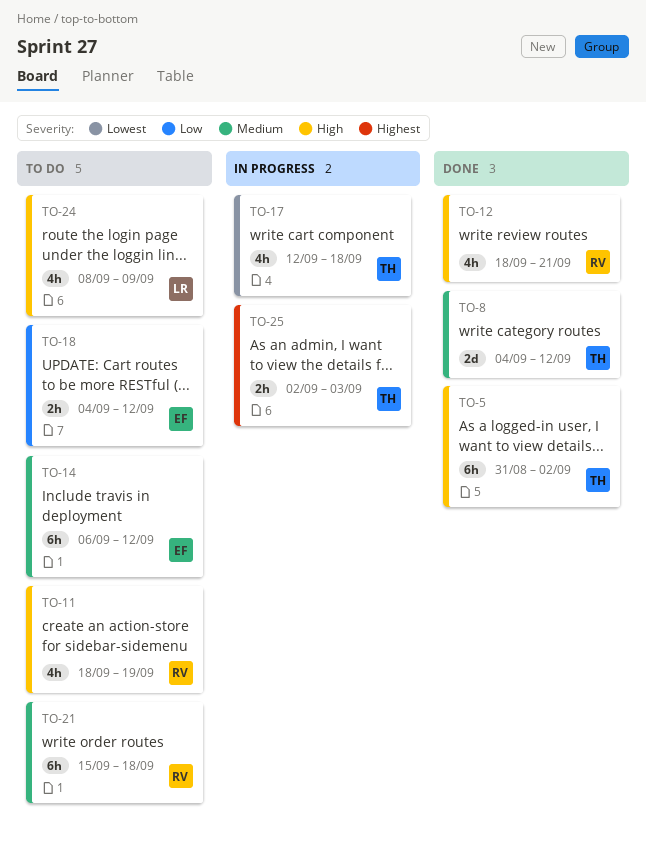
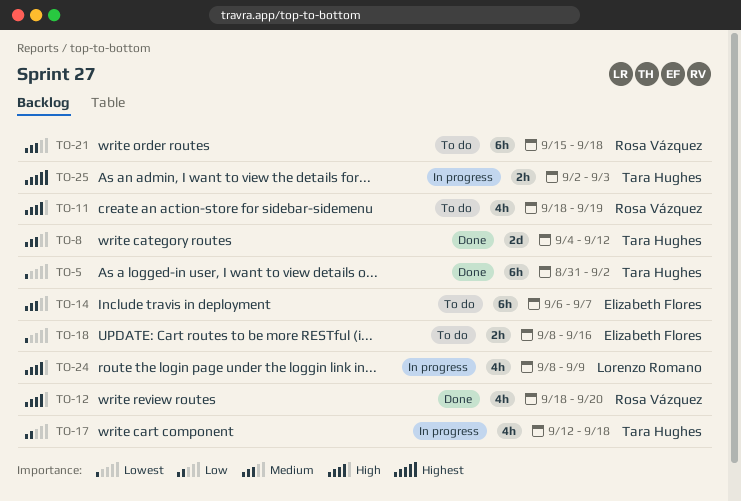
TO-5, priority: High -> Lowest
TO-12, due: Sep 21 -> Sep 20
TO-14, due: Sep 12 -> Sep 7
TO-17, priority: Lowest -> Low
TO-18, priority: Low -> Lowest
TO-18, start: Sep 4 -> Sep 8
TO-18, due: Sep 12 -> Sep 16
TO-24, status: To do -> In progress

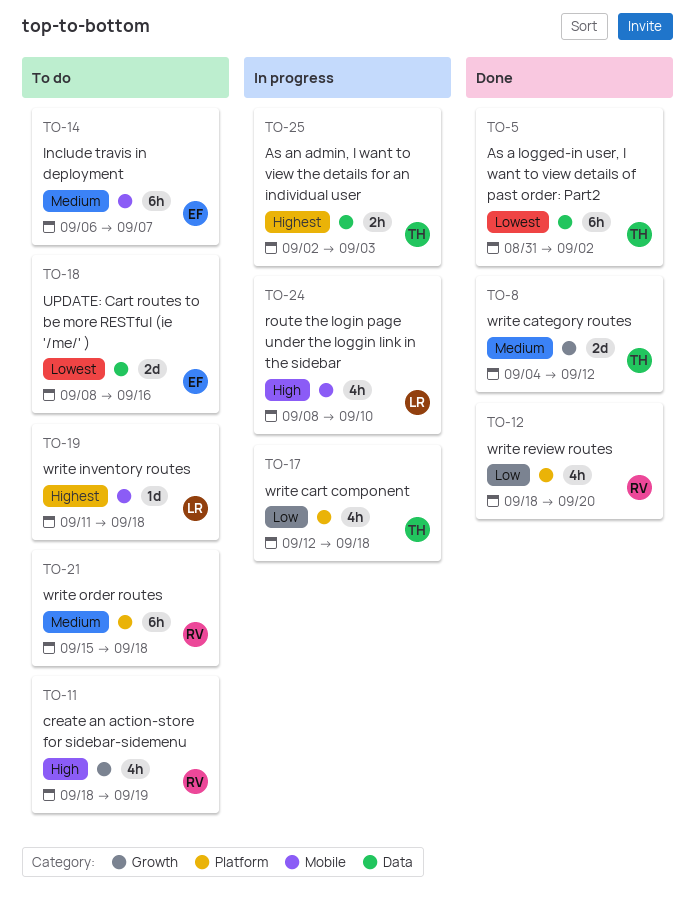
TO-12, priority: High -> Low
TO-18, estimate: 2h -> 2d
TO-19: none -> present
TO-24, due: Sep 9 -> Sep 10

